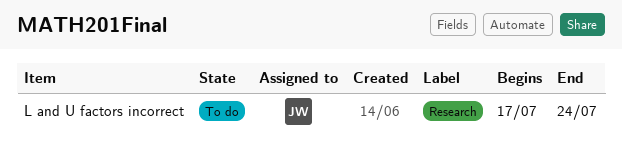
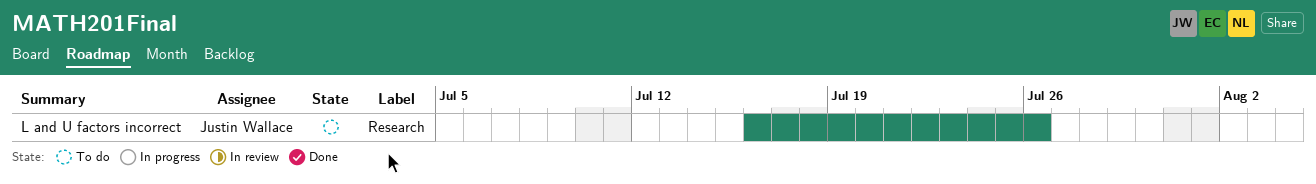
L and U factors incorrect, start: Jul 17 -> Jul 16
L and U factors incorrect, due: Jul 24 -> Jul 26

